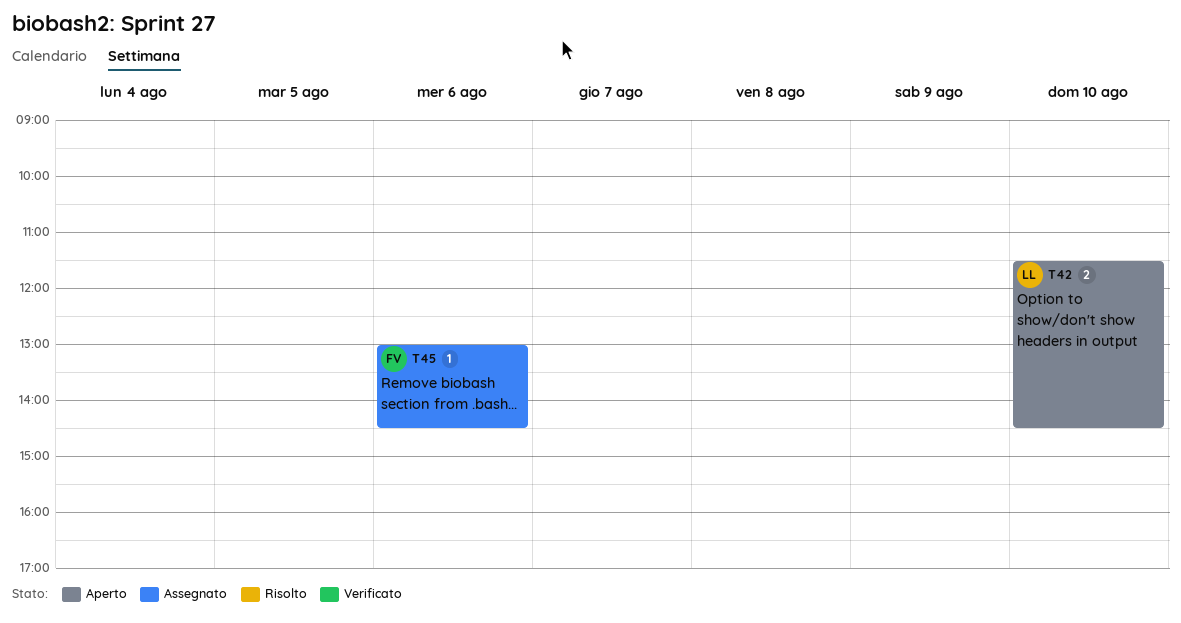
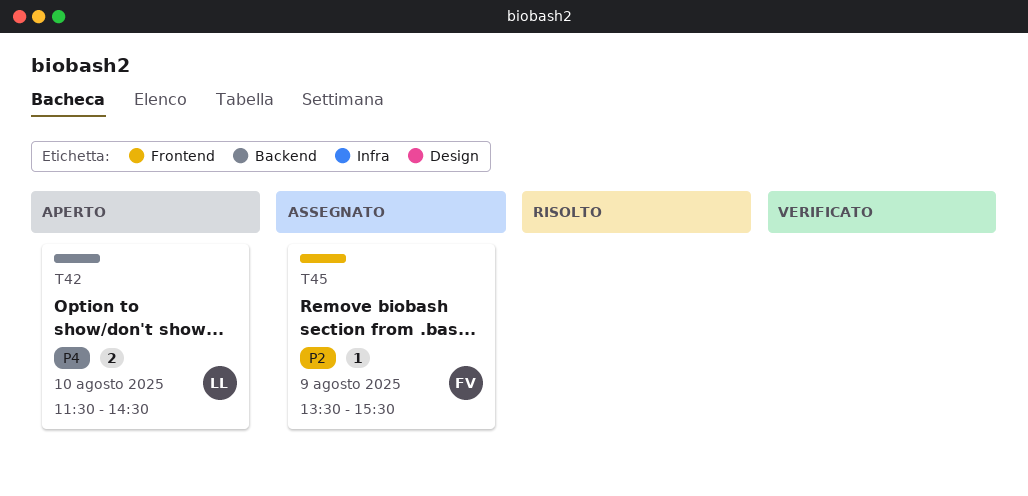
T45, day: Aug 6 -> Aug 9
T45, begins: 13:00 -> 13:30
T45, ends: 14:30 -> 15:30

